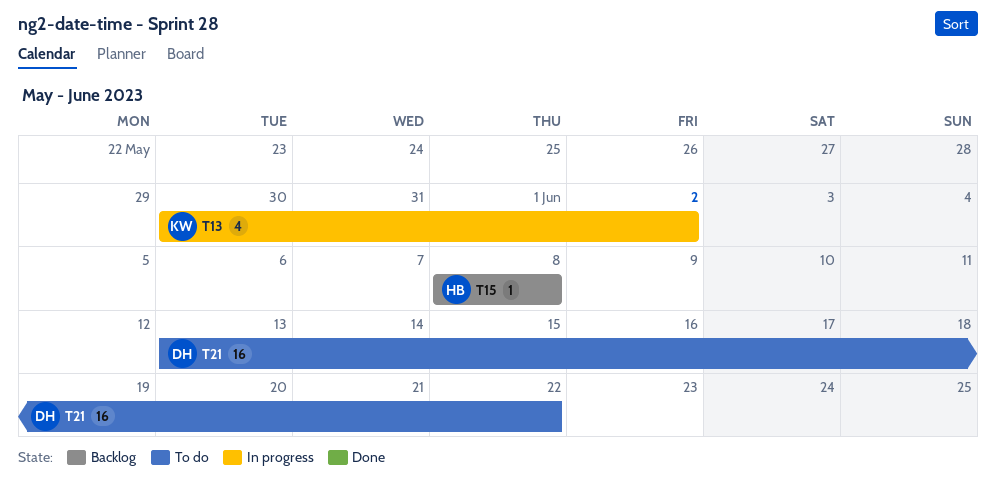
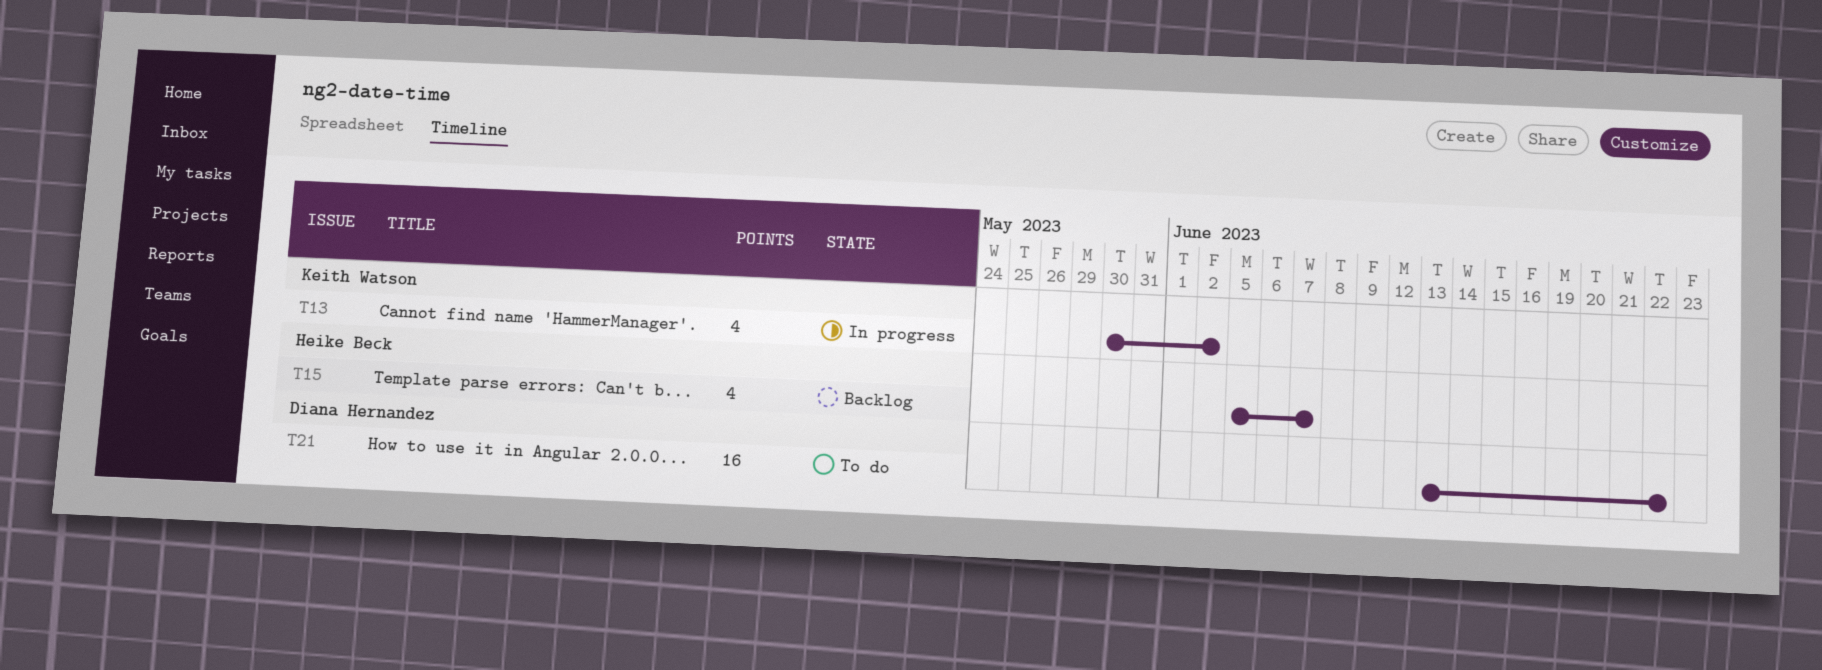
T15, estimate: 1 -> 4
T15, start: Jun 8 -> Jun 5
T15, due: Jun 8 -> Jun 7

